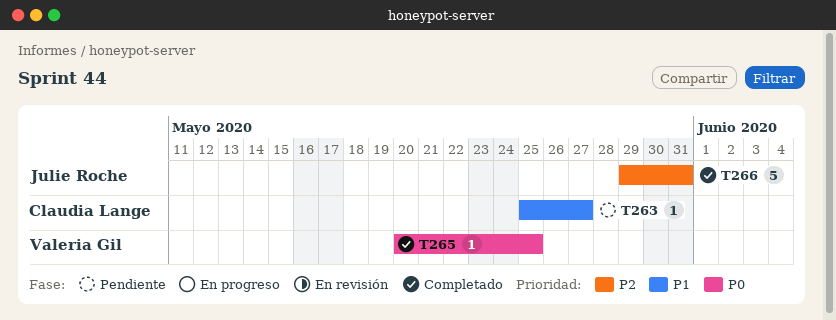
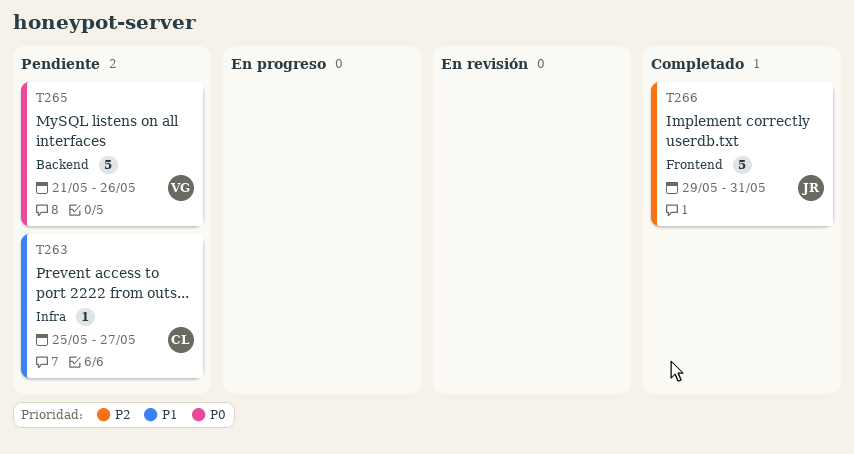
T265, status: Completado -> Pendiente
T265, estimate: 1 -> 5
T265, start: May 20 -> May 21
T265, due: May 25 -> May 26

